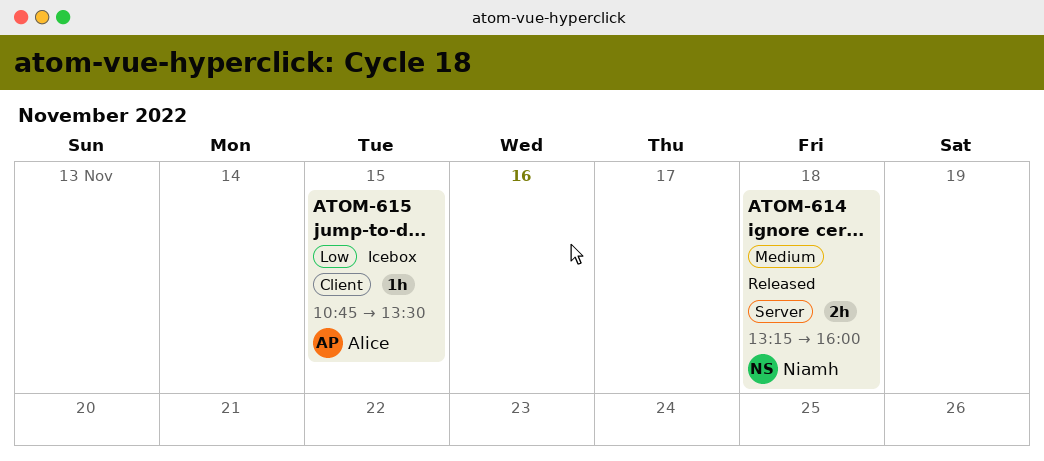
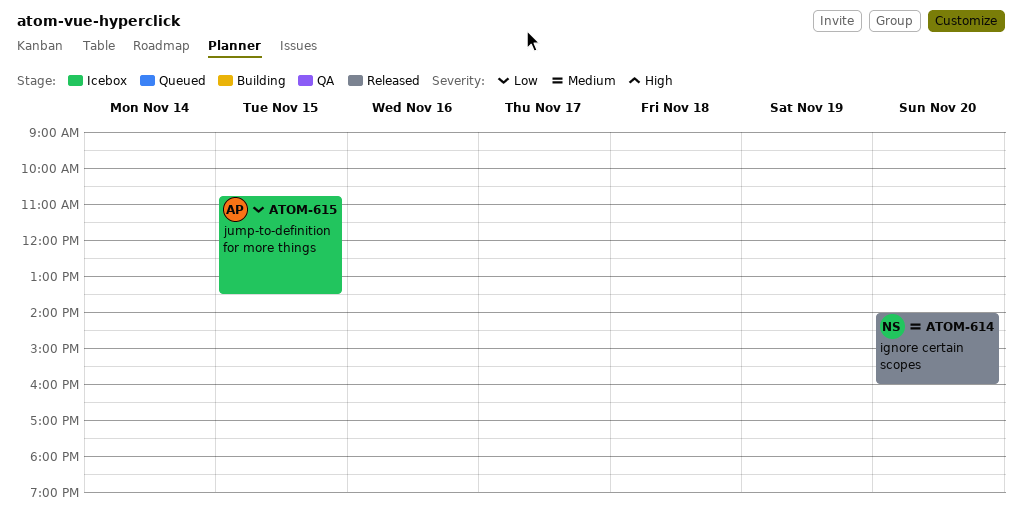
ATOM-614, day: Nov 18 -> Nov 20
ATOM-614, begins: 13:15 -> 14:00

